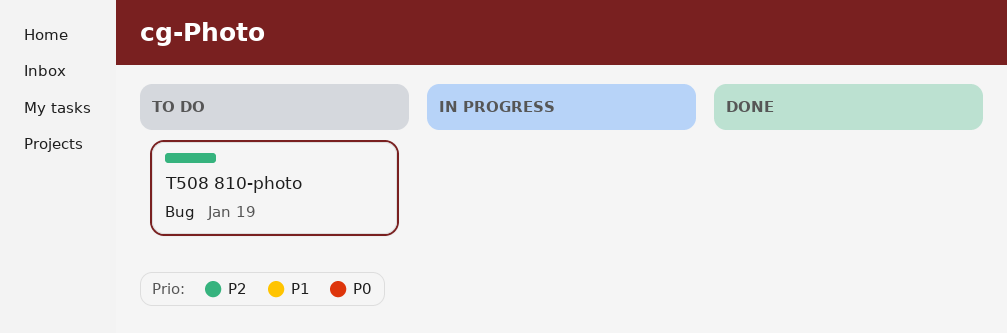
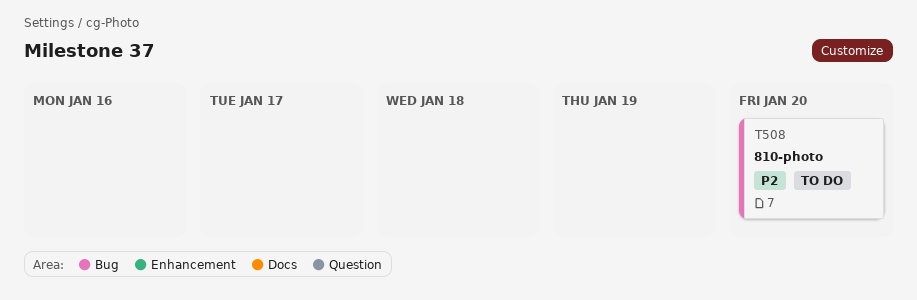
T508, due: Jan 19 -> Jan 20

